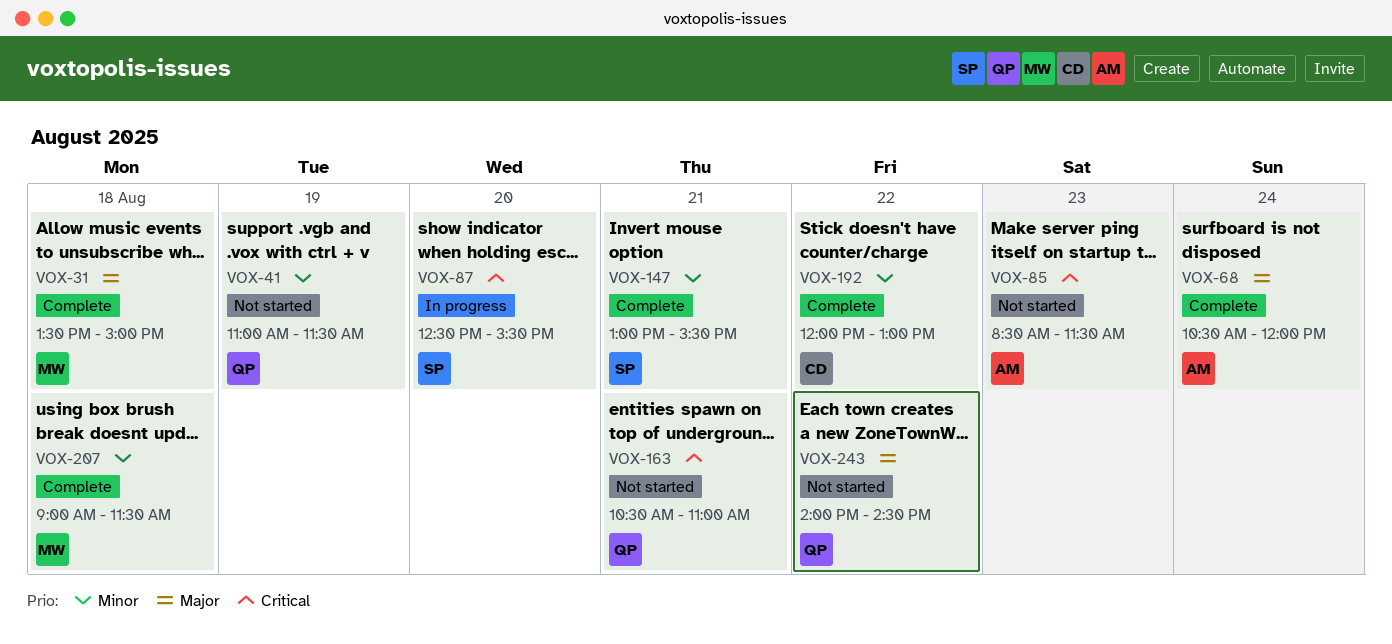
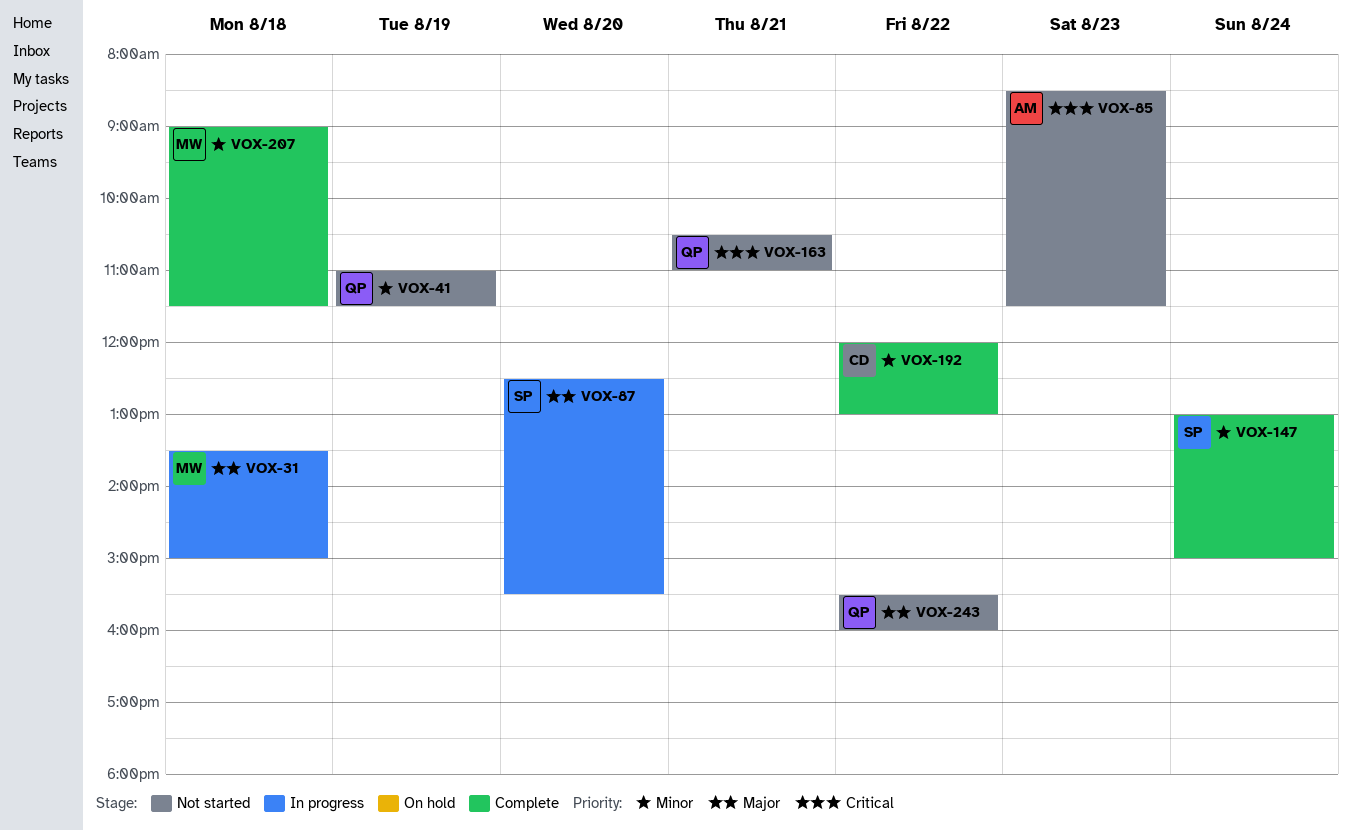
VOX-31, status: Complete -> In progress
VOX-68: present -> none
VOX-87, priority: Critical -> Major
VOX-147, day: Aug 21 -> Aug 24
VOX-147, ends: 15:30 -> 15:00
VOX-243, begins: 14:00 -> 15:30
VOX-243, ends: 14:30 -> 16:00

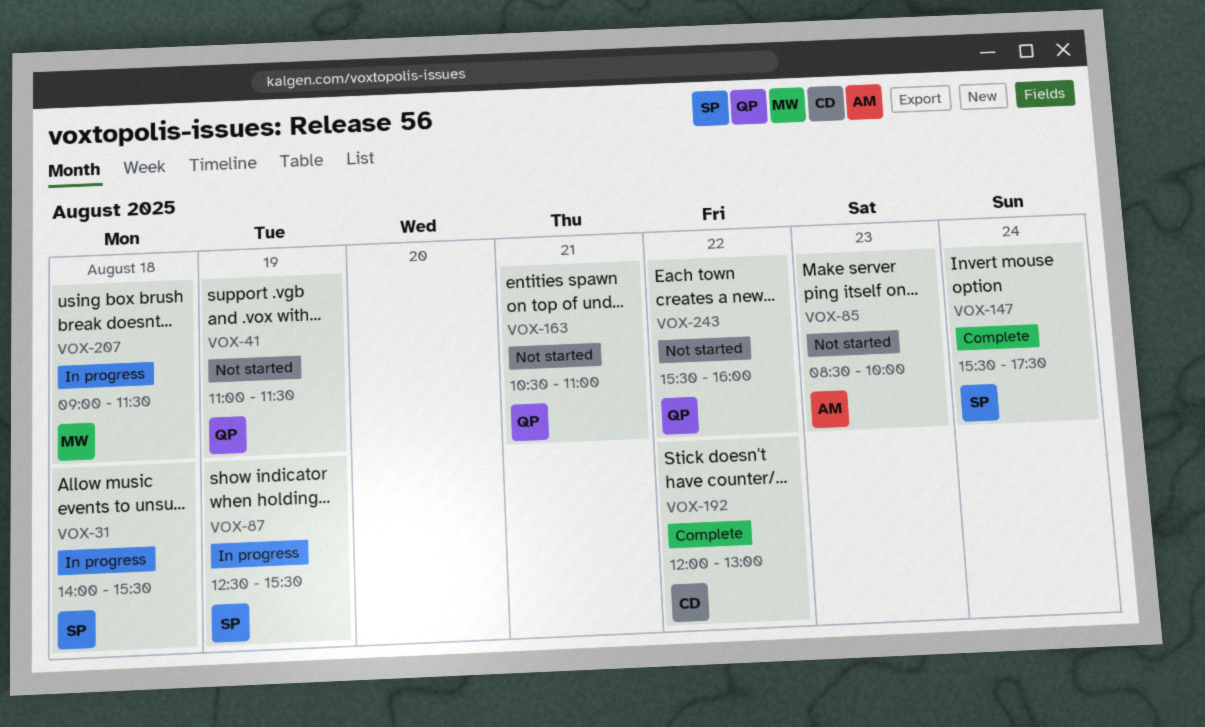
VOX-31, owner: MW -> SP
VOX-31, begins: 13:30 -> 14:00
VOX-31, ends: 15:00 -> 15:30
VOX-85, ends: 11:30 -> 10:00
VOX-87, day: Aug 20 -> Aug 19
VOX-147, begins: 13:00 -> 15:30
VOX-147, ends: 15:00 -> 17:30
VOX-207, status: Complete -> In progress

